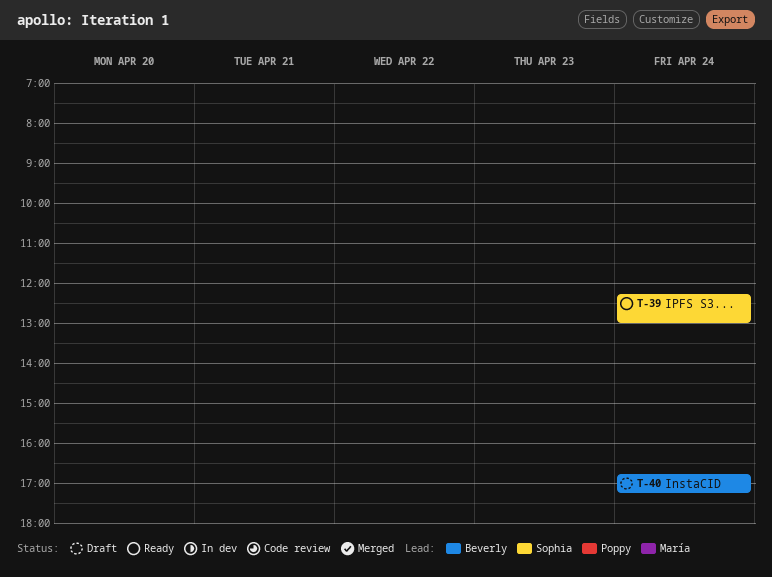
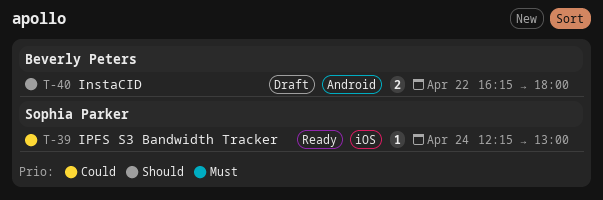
T-40, day: Apr 24 -> Apr 22
T-40, begins: 16:45 -> 16:15
T-40, ends: 17:15 -> 18:00

